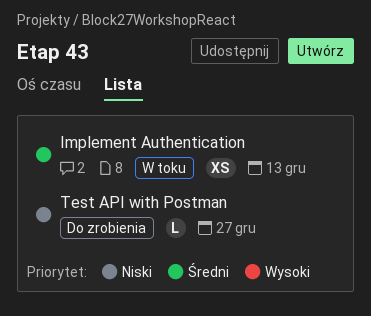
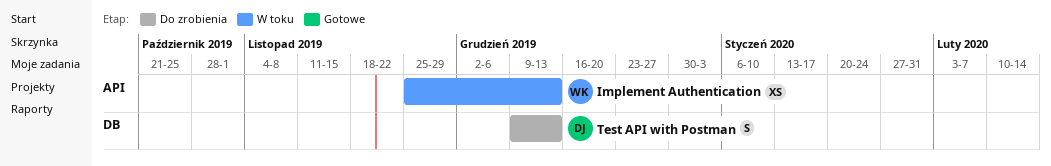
Test API with Postman, estimate: L -> S
Test API with Postman, due: Dec 27 -> Dec 13

